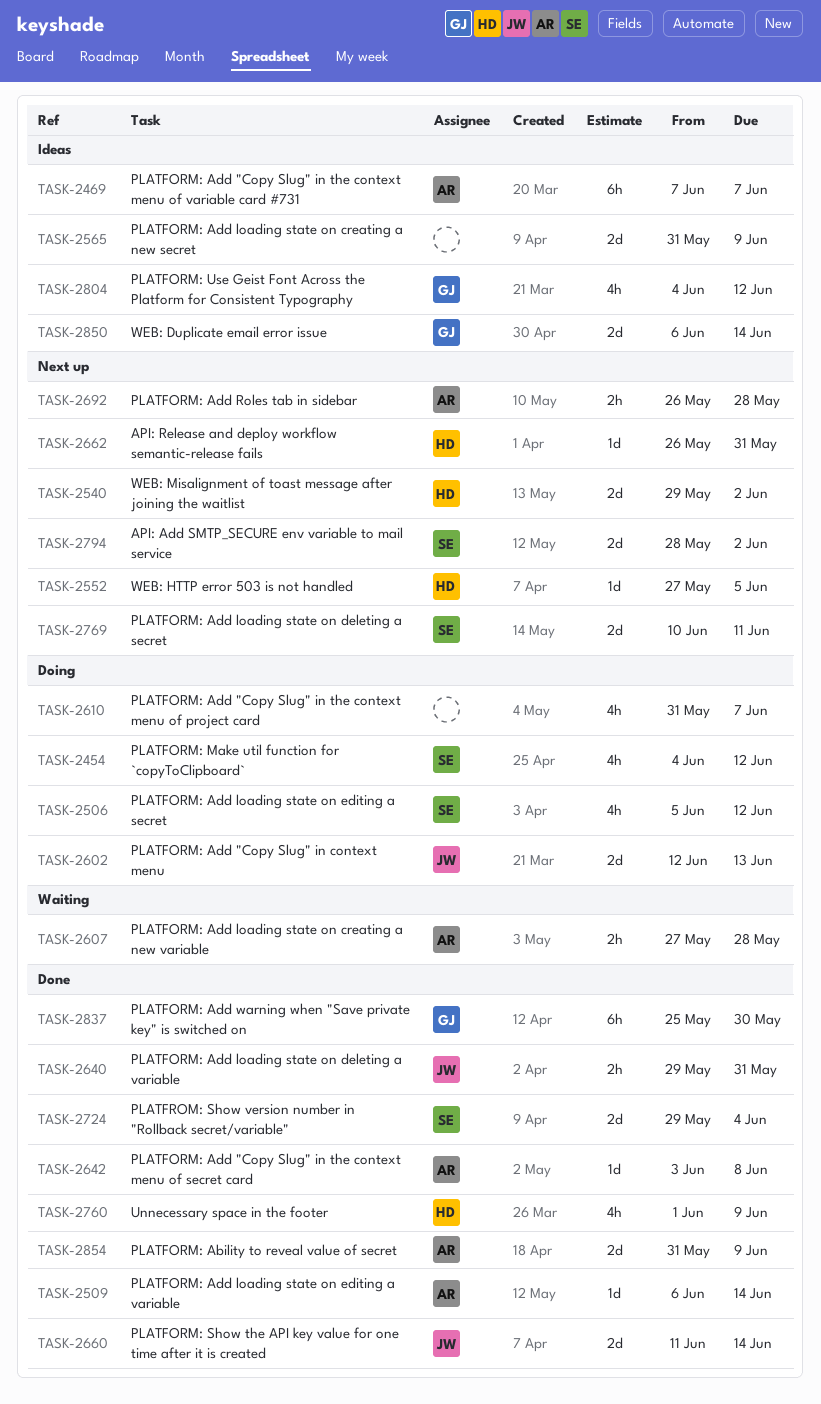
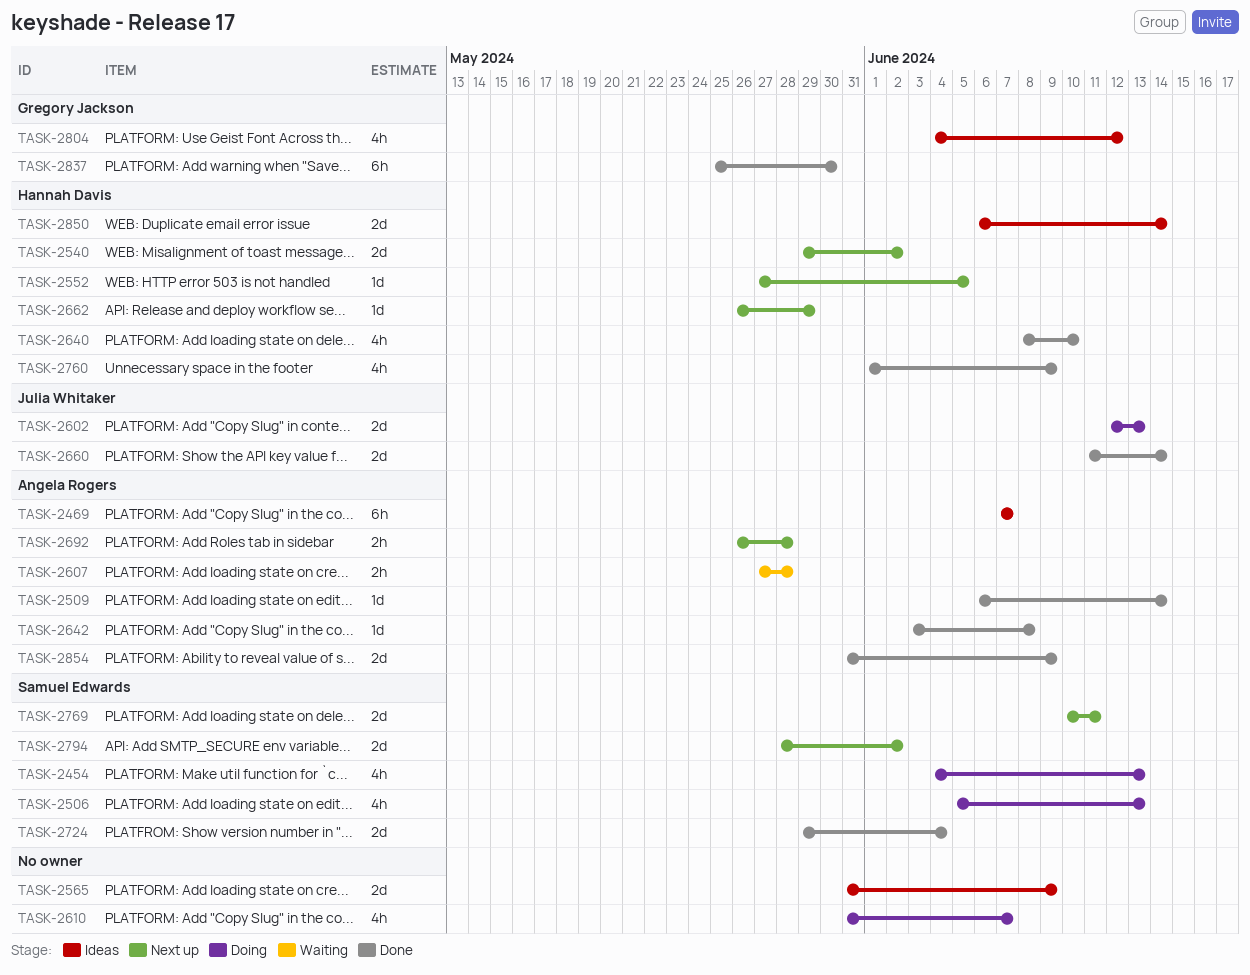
TASK-2454, due: Jun 12 -> Jun 13
TASK-2506, due: Jun 12 -> Jun 13
TASK-2640, owner: Julia Whitaker -> Hannah Davis
TASK-2640, estimate: 2h -> 4h
TASK-2640, start: May 29 -> Jun 8
TASK-2640, due: May 31 -> Jun 10
TASK-2662, due: May 31 -> May 29
TASK-2850, owner: Gregory Jackson -> Hannah Davis

